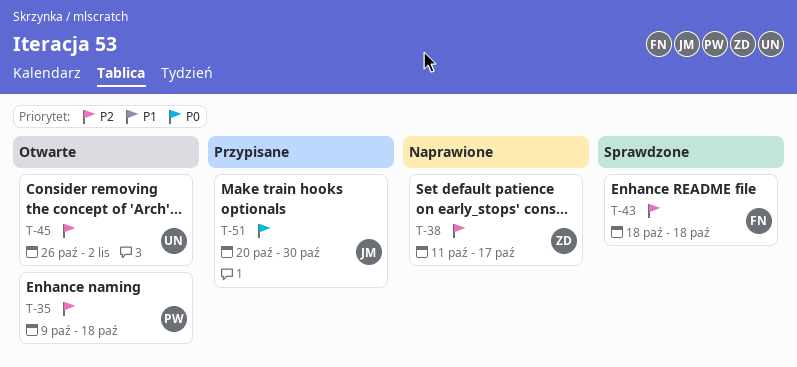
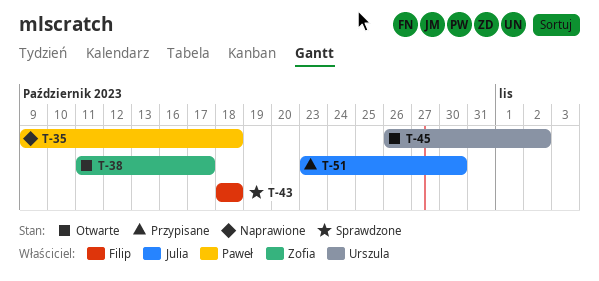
T-35, status: Otwarte -> Naprawione
T-38, status: Naprawione -> Otwarte
T-51, start: Oct 20 -> Oct 23

